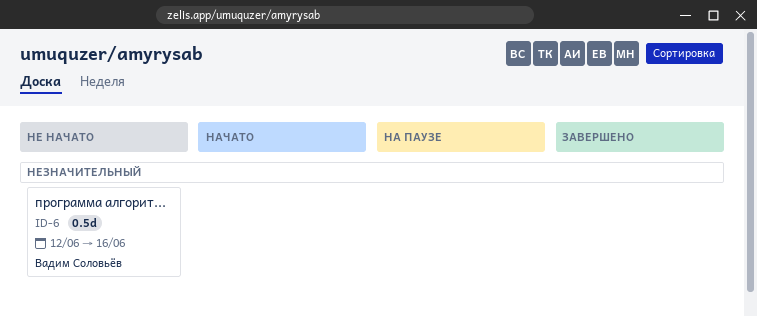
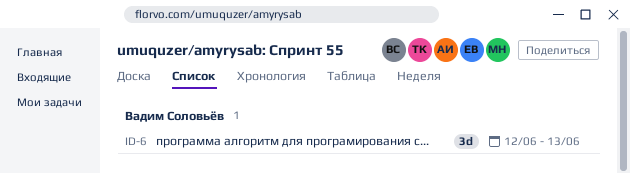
ID-6, estimate: 0.5d -> 3d
ID-6, due: Jun 16 -> Jun 13

